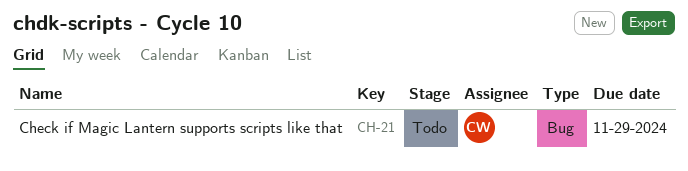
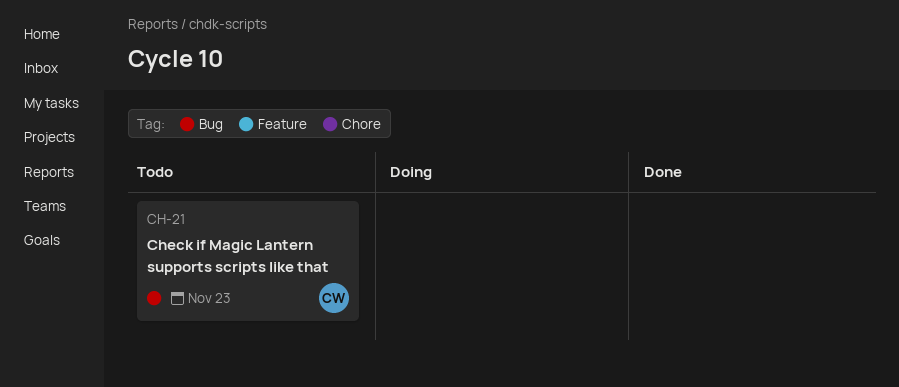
CH-21, due: Nov 29 -> Nov 23

